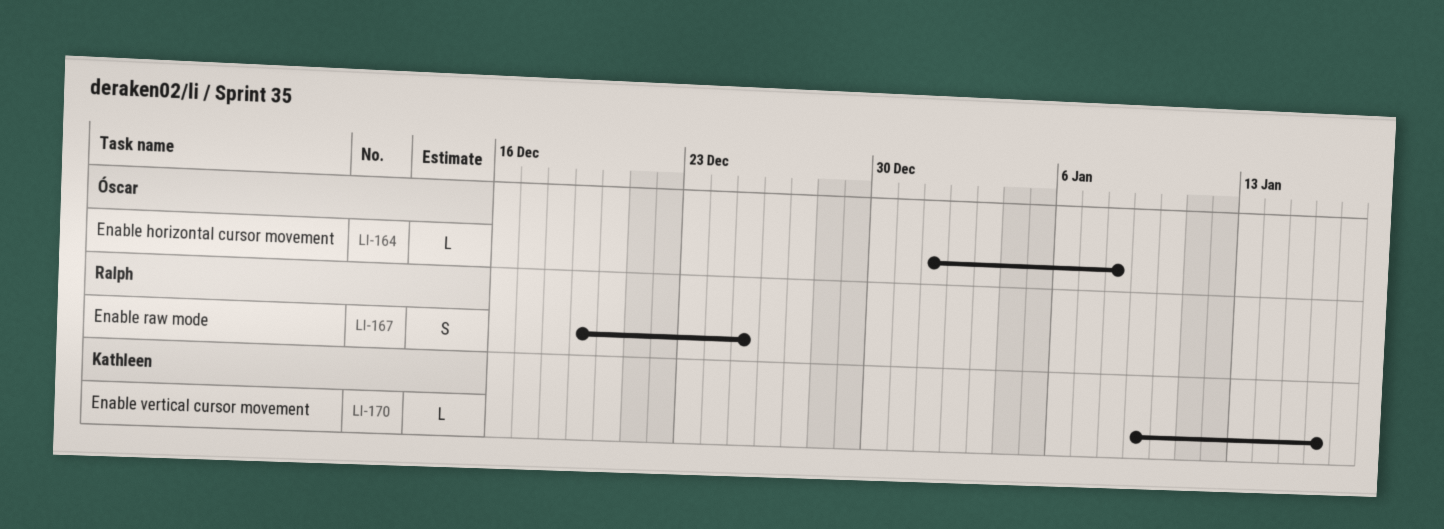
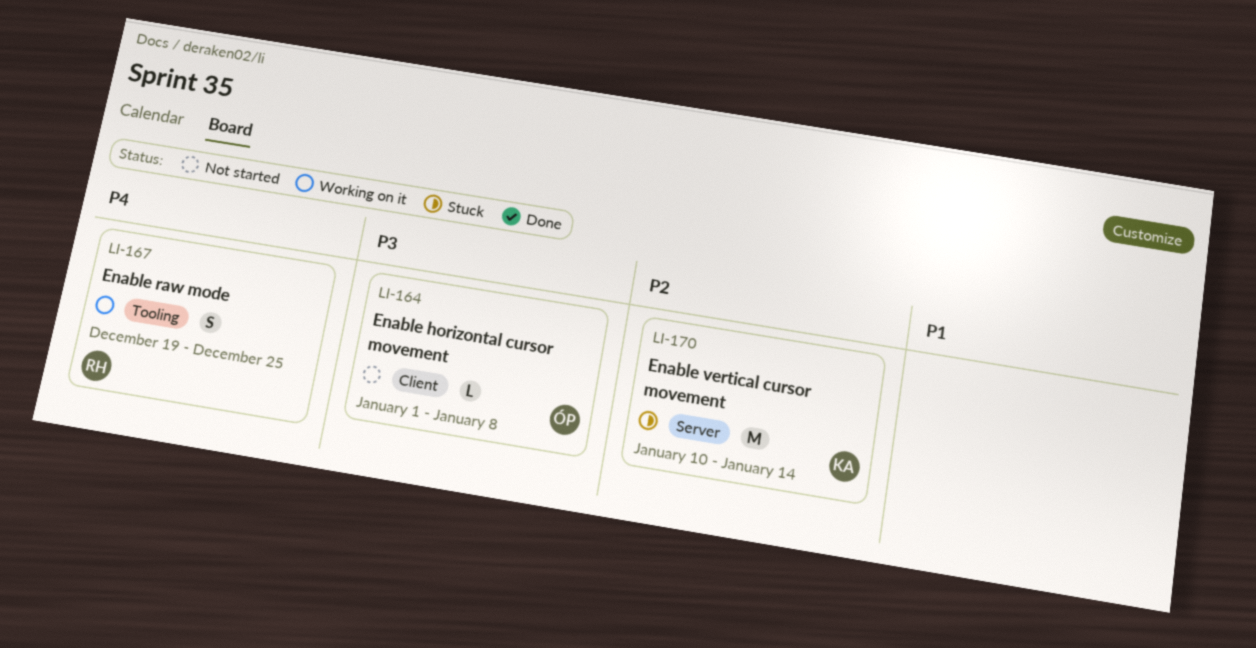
LI-170, estimate: L -> M
LI-170, start: Jan 9 -> Jan 10
LI-170, due: Jan 16 -> Jan 14

